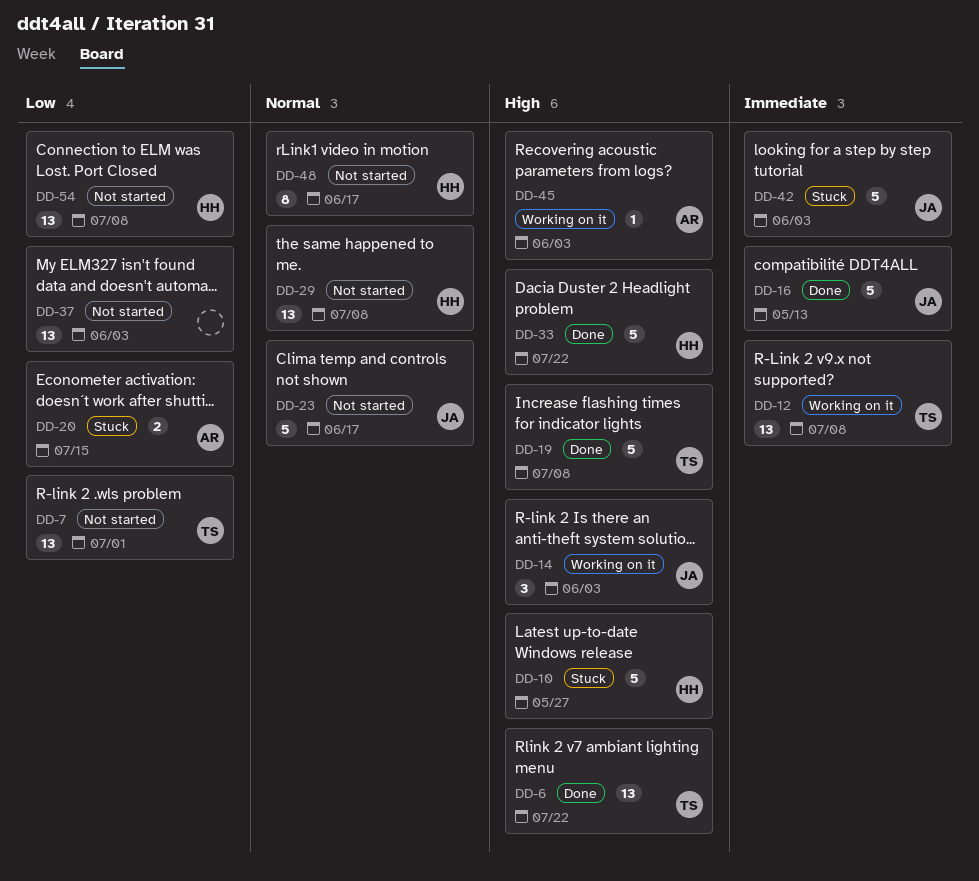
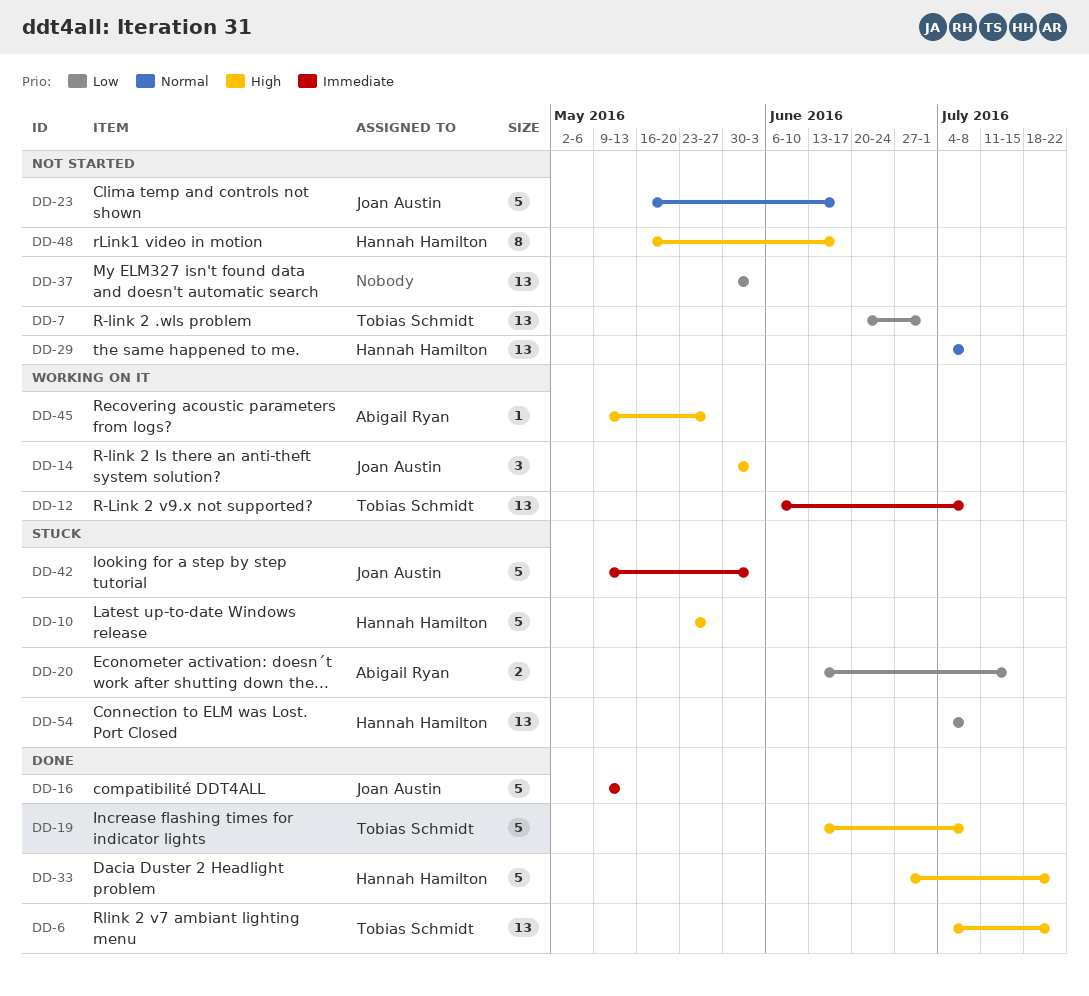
DD-45, due: Jun 3 -> May 27
DD-48, priority: Normal -> High
DD-54, status: Not started -> Stuck

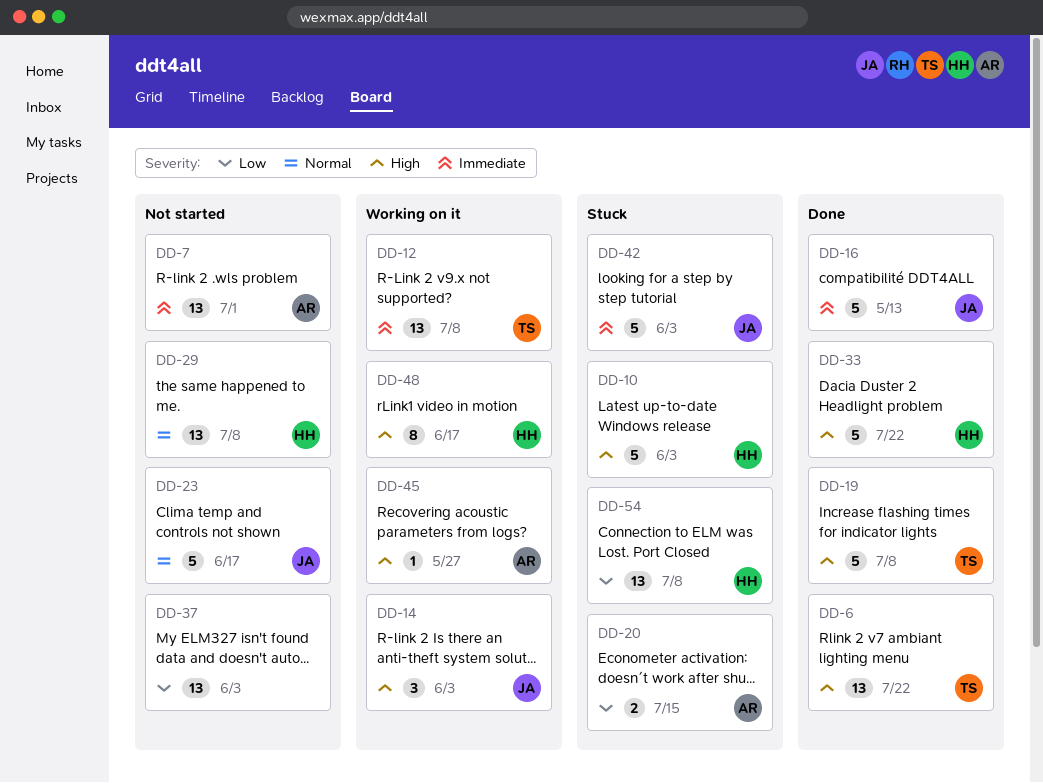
DD-7, owner: Tobias Schmidt -> Abigail Ryan
DD-7, priority: Low -> Immediate
DD-10, due: May 27 -> Jun 3
DD-48, status: Not started -> Working on it

